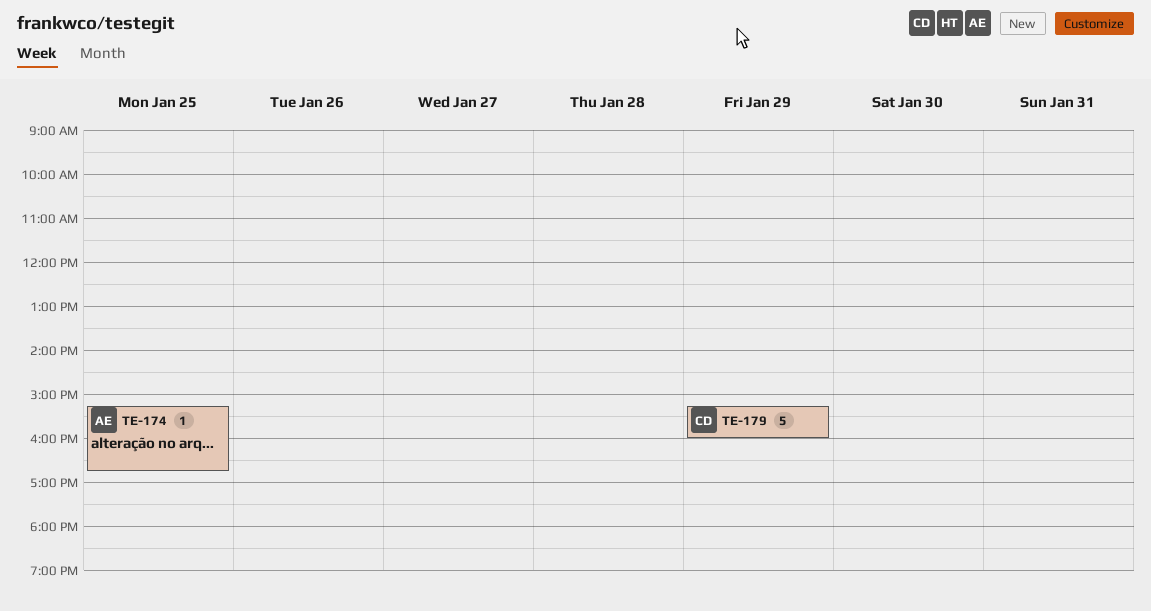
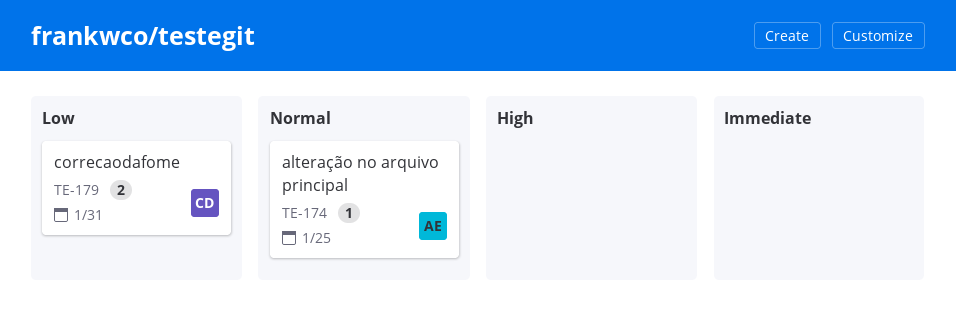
TE-179, estimate: 5 -> 2
TE-179, day: Jan 29 -> Jan 31

